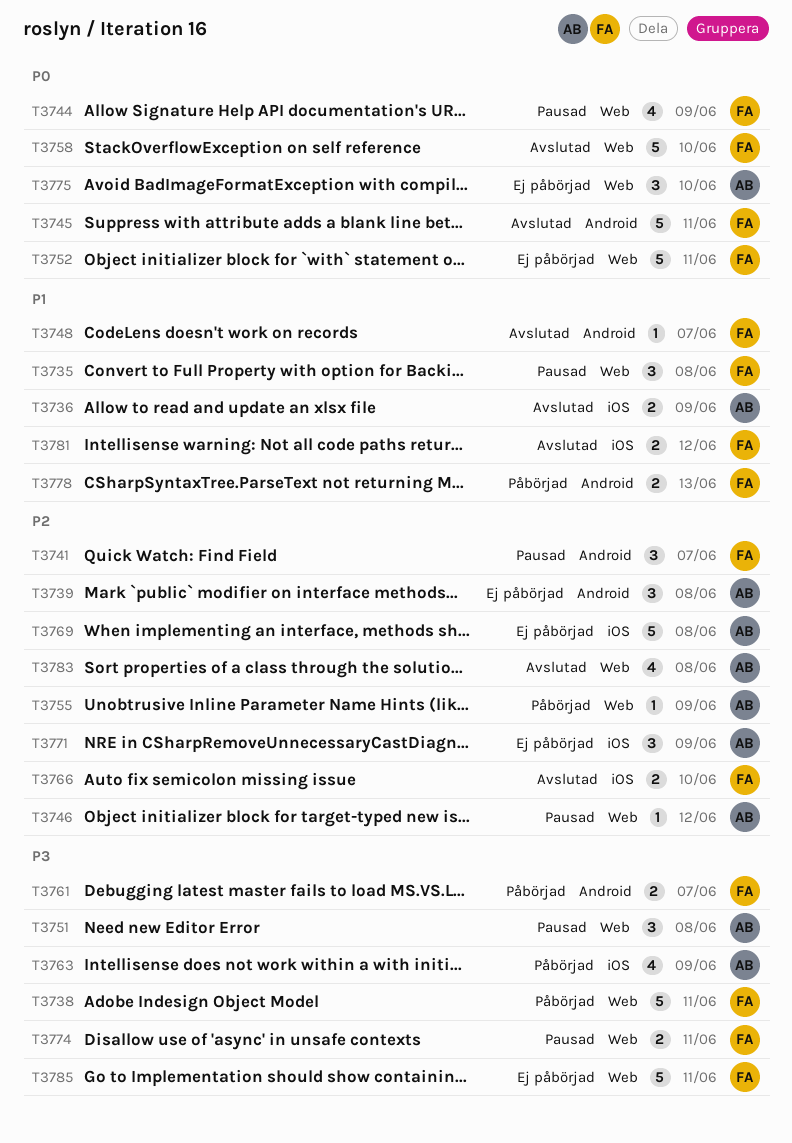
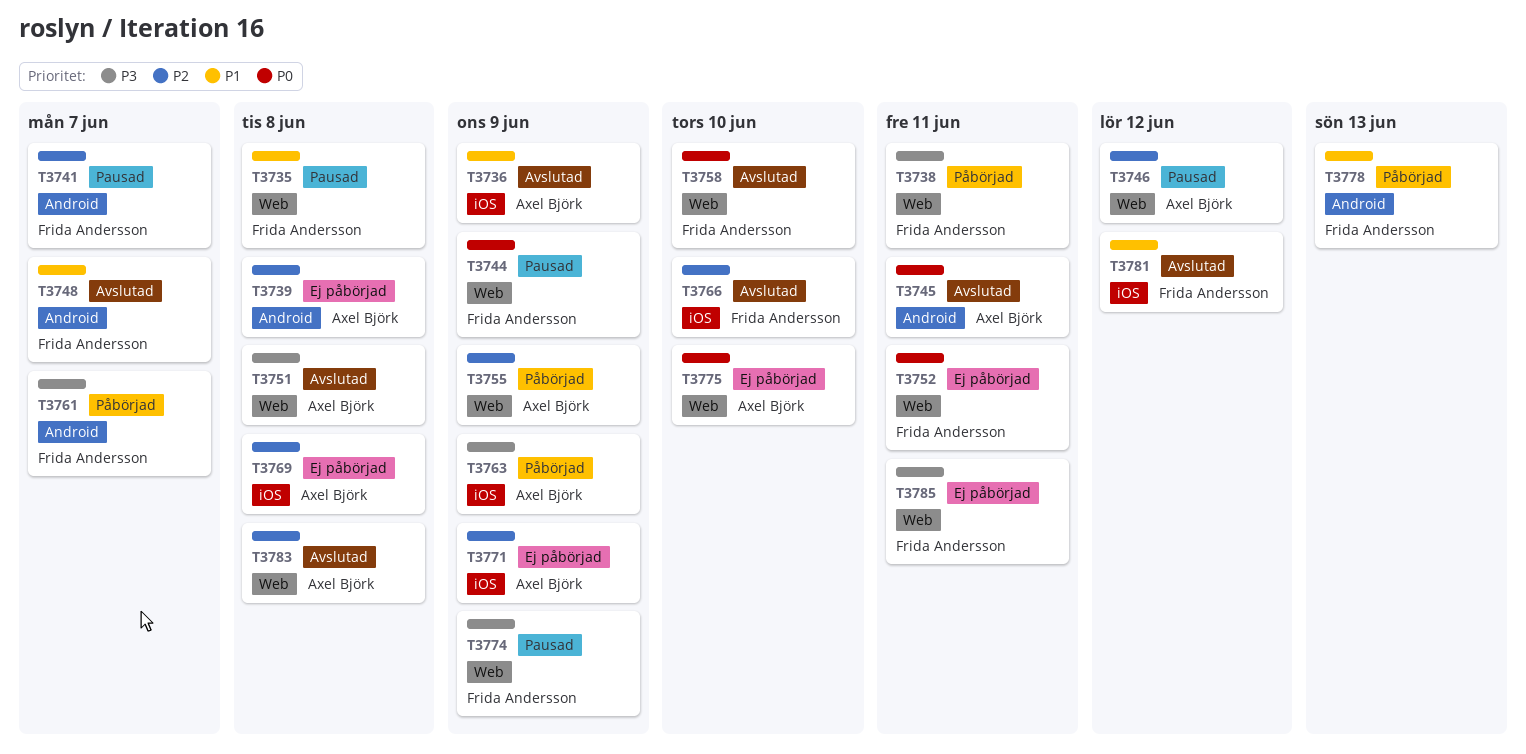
T3745, owner: Frida Andersson -> Axel Björk
T3751, status: Pausad -> Avslutad
T3774, due: Jun 11 -> Jun 9

